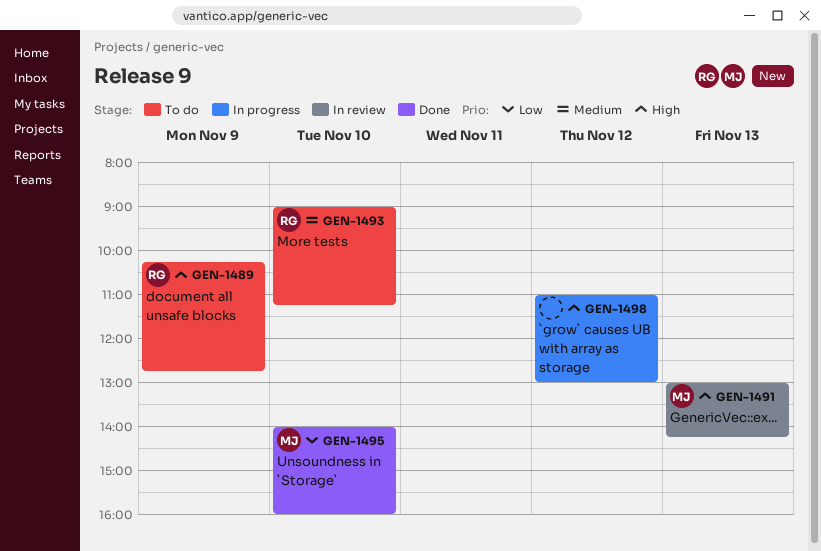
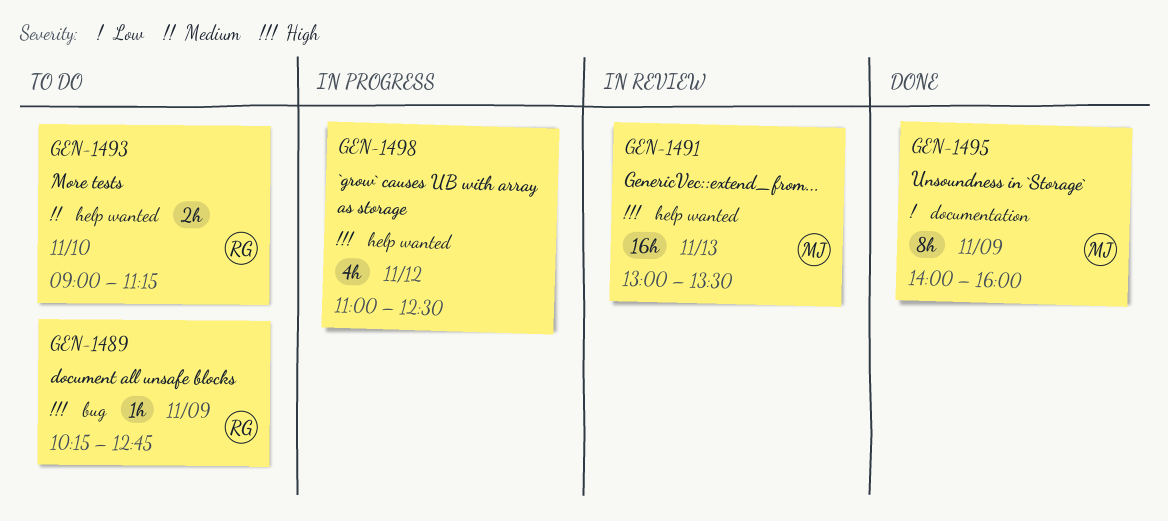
GEN-1491, ends: 14:15 -> 13:30
GEN-1495, day: Nov 10 -> Nov 9
GEN-1498, ends: 13:00 -> 12:30

